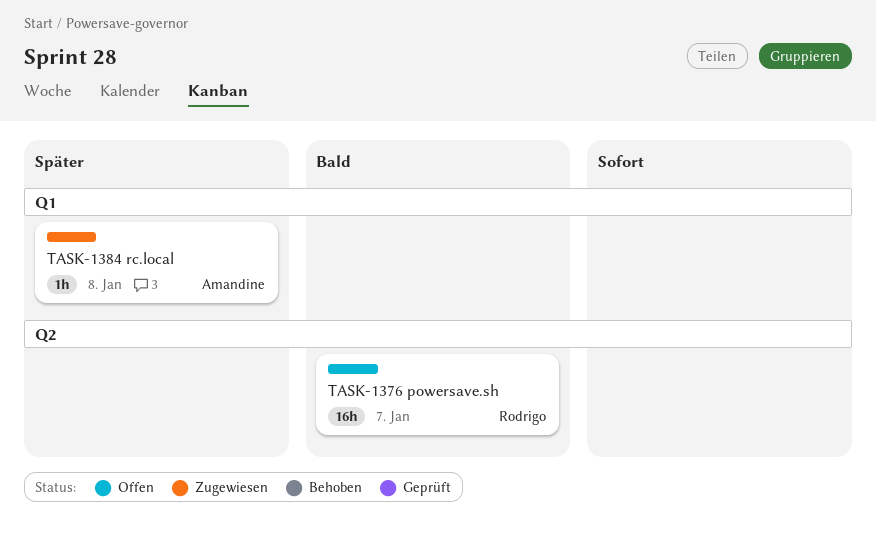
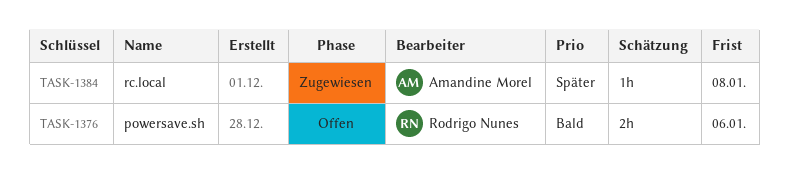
TASK-1376, estimate: 16h -> 2h
TASK-1376, due: Jan 7 -> Jan 6

